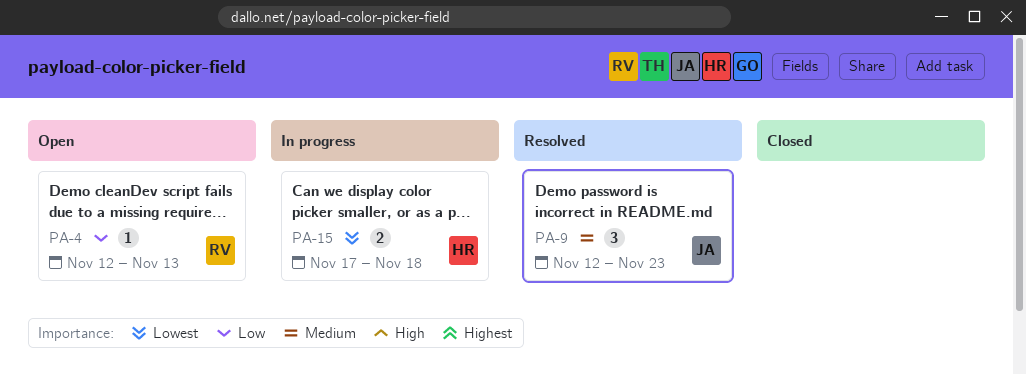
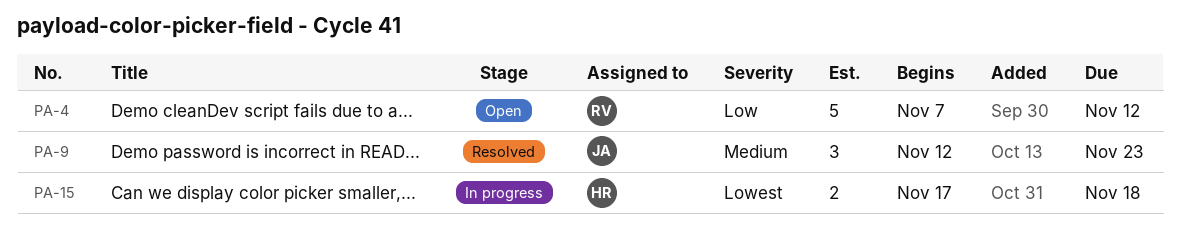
PA-4, estimate: 1 -> 5
PA-4, start: Nov 12 -> Nov 7
PA-4, due: Nov 13 -> Nov 12

